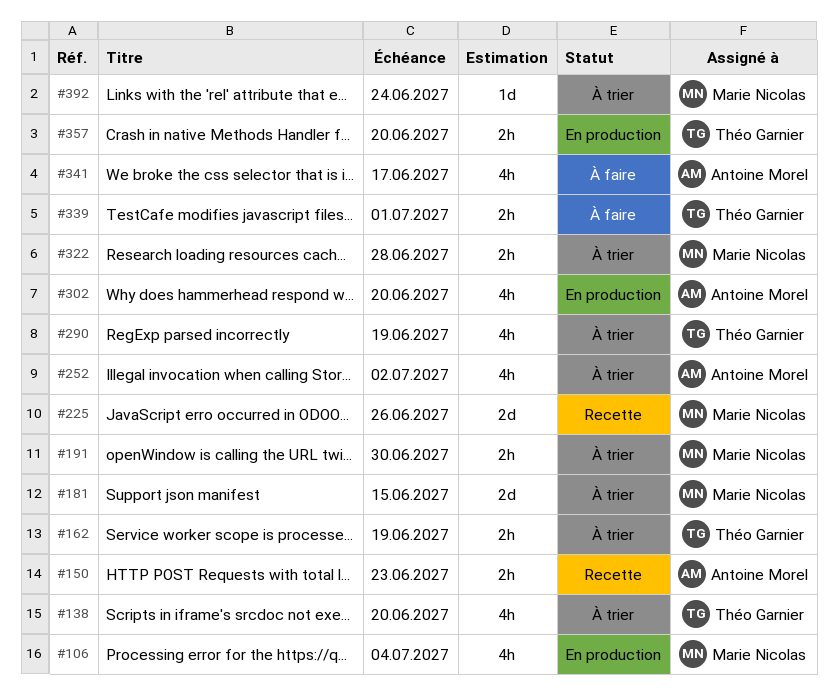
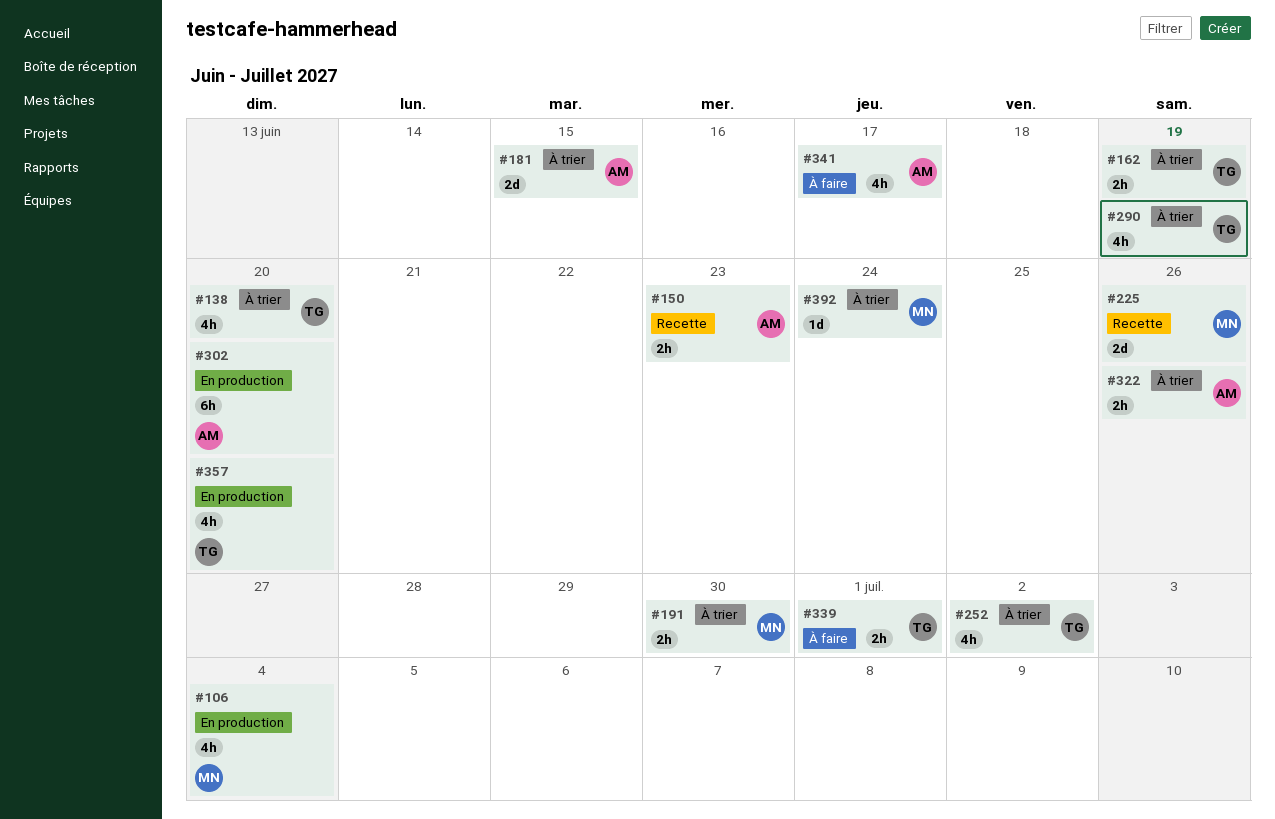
#181, owner: Marie Nicolas -> Antoine Morel
#252, owner: Antoine Morel -> Théo Garnier
#302, estimate: 4h -> 6h
#322, owner: Marie Nicolas -> Antoine Morel
#322, due: Jun 28 -> Jun 26
#357, estimate: 2h -> 4h

